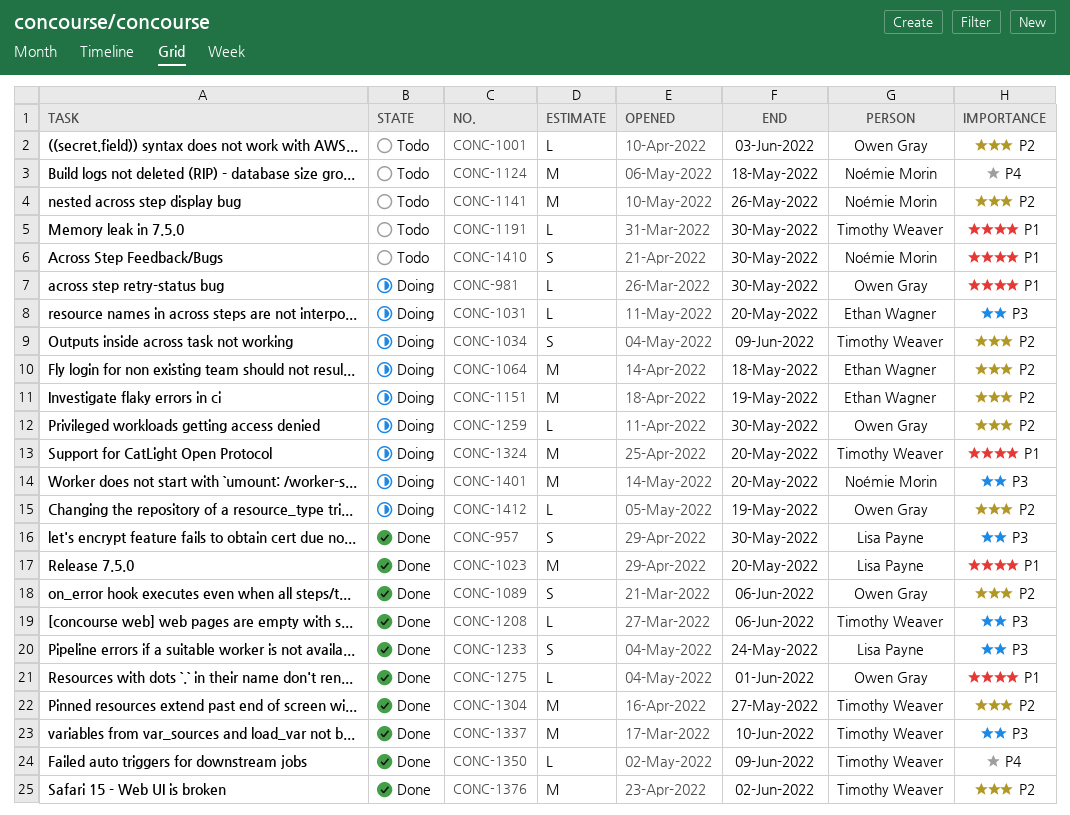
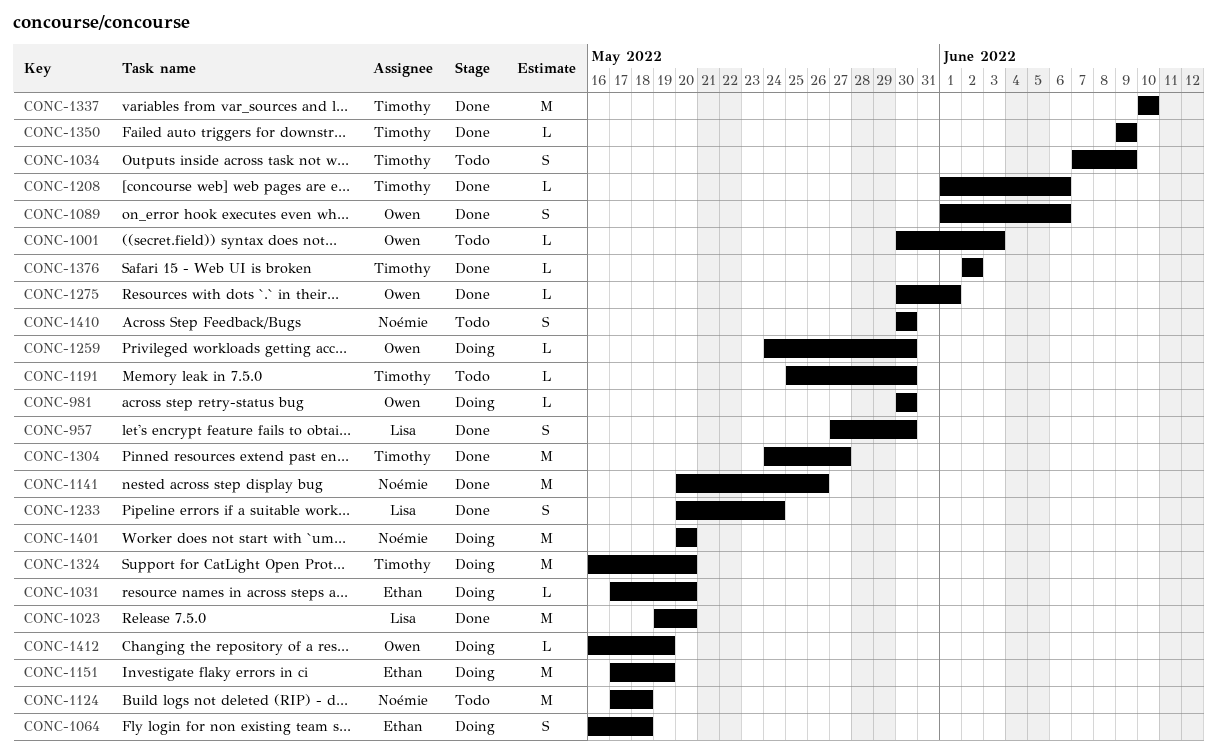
CONC-1034, status: Doing -> Todo
CONC-1064, estimate: M -> S
CONC-1141, status: Todo -> Done
CONC-1376, estimate: M -> L

